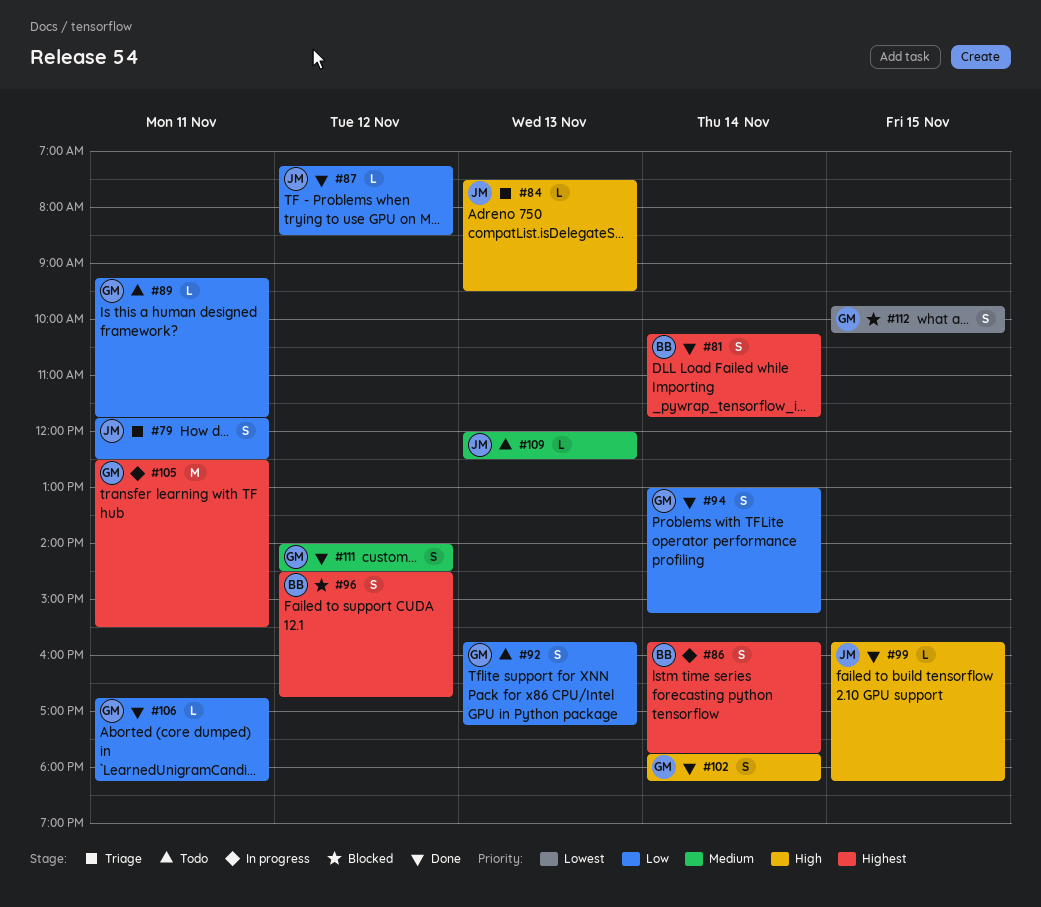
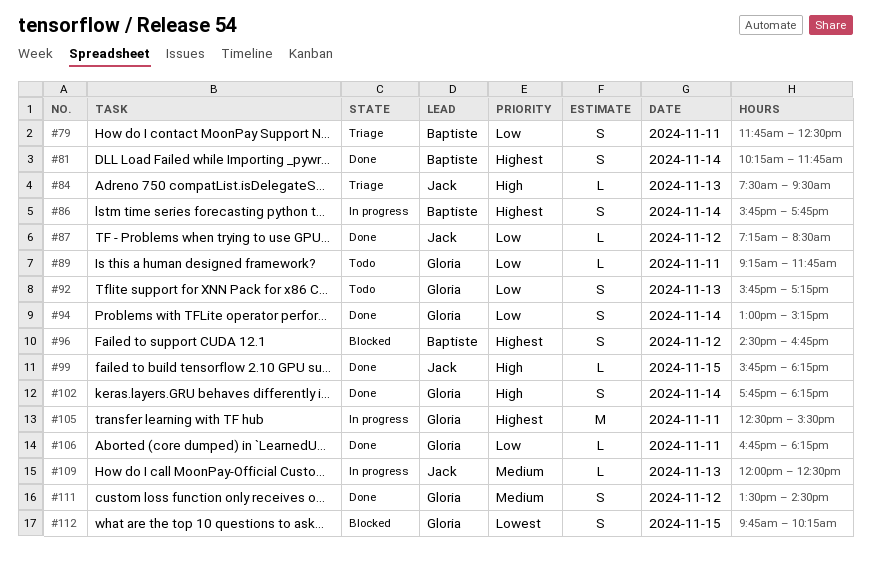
#79, owner: Jack -> Baptiste
#109, status: Todo -> In progress
#111, begins: 14:00 -> 13:30

